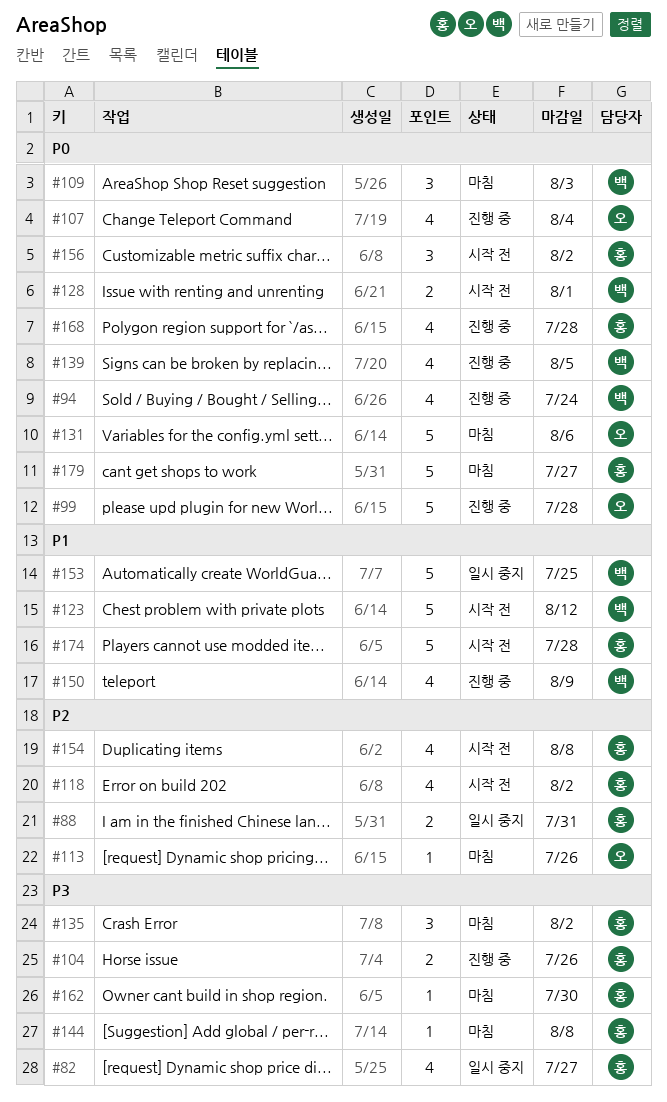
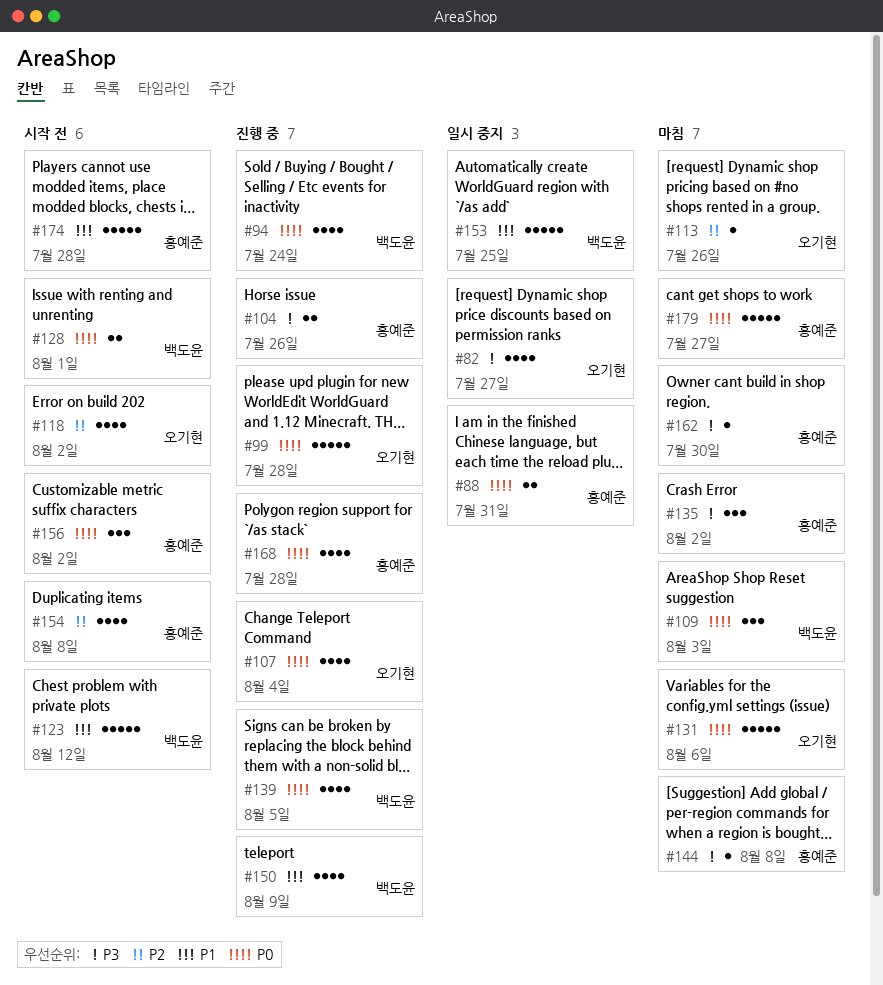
#82, owner: 홍예준 -> 오기현
#88, priority: P2 -> P0
#118, owner: 홍예준 -> 오기현

